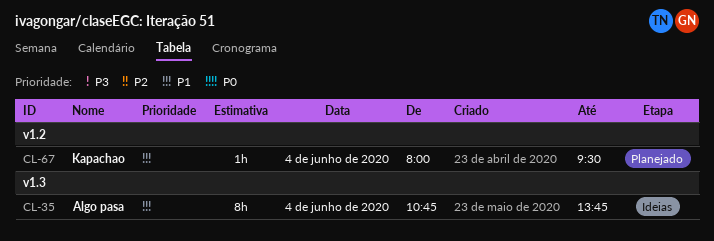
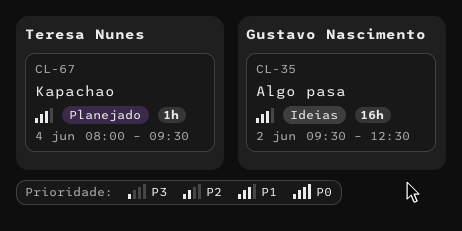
CL-35, estimate: 8h -> 16h
CL-35, day: Jun 4 -> Jun 2
CL-35, begins: 10:45 -> 09:30
CL-35, ends: 13:45 -> 12:30

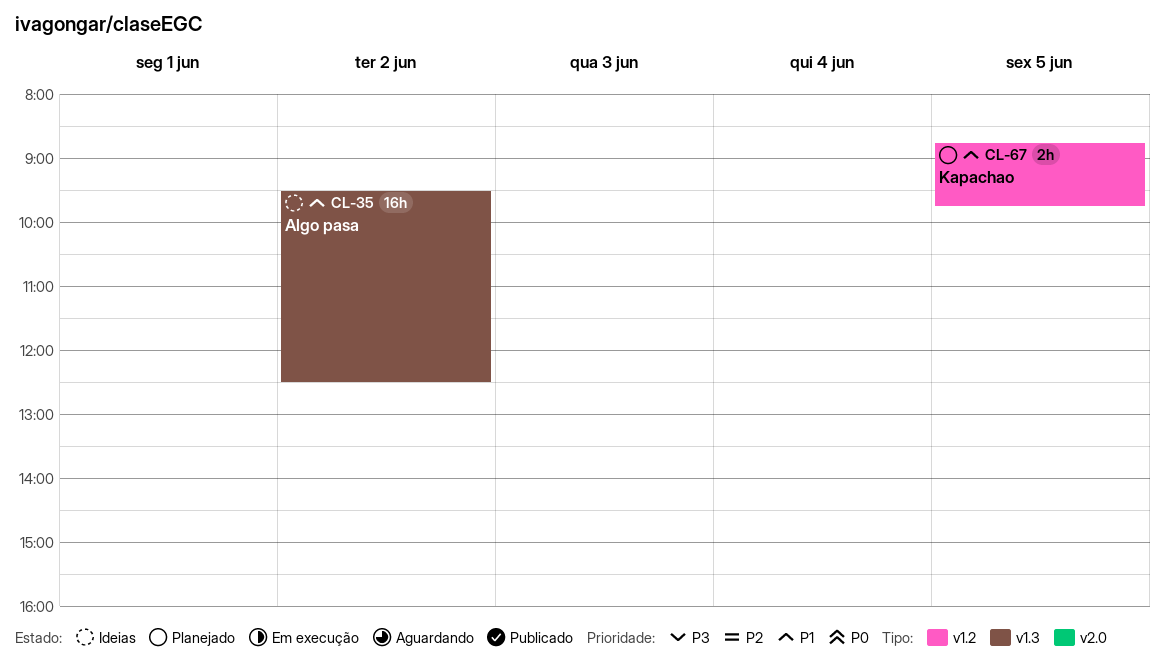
CL-67, estimate: 1h -> 2h
CL-67, day: Jun 4 -> Jun 5
CL-67, begins: 08:00 -> 08:45
CL-67, ends: 09:30 -> 09:45

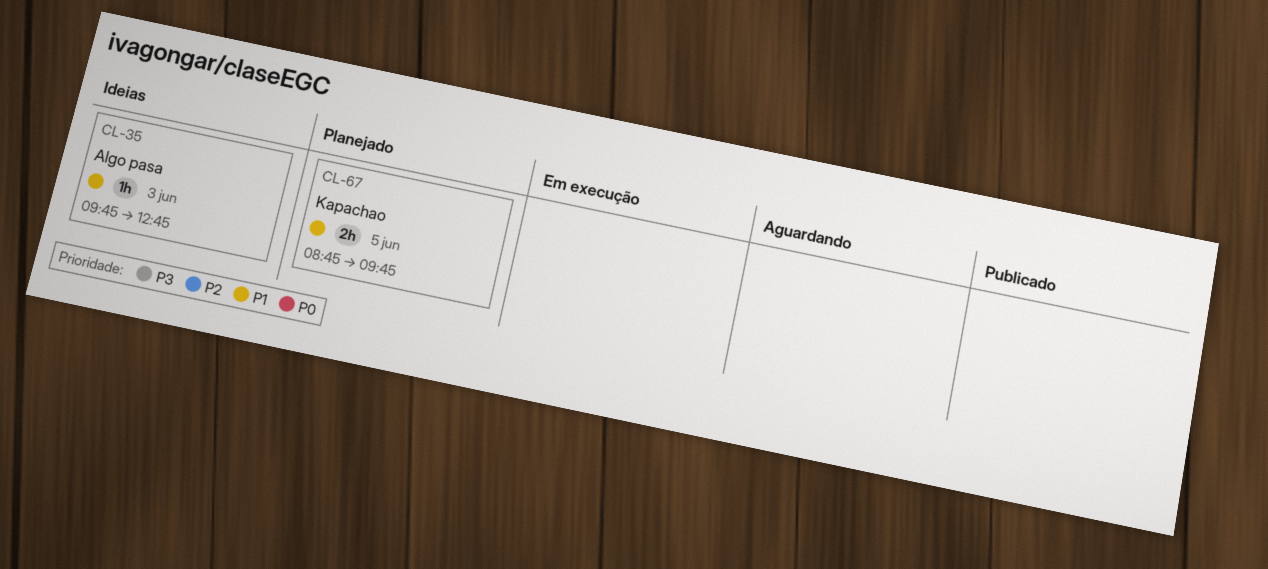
CL-35, estimate: 16h -> 1h
CL-35, day: Jun 2 -> Jun 3
CL-35, begins: 09:30 -> 09:45
CL-35, ends: 12:30 -> 12:45

